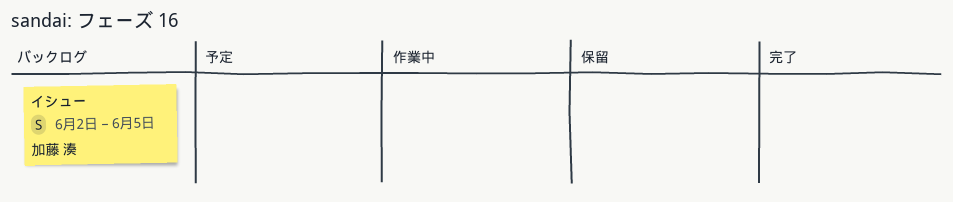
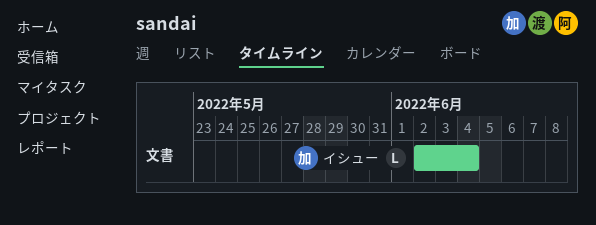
イシュー, estimate: S -> L
イシュー, due: Jun 5 -> Jun 4

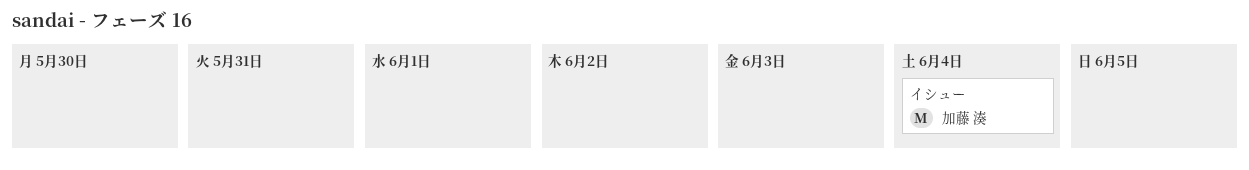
イシュー, estimate: L -> M

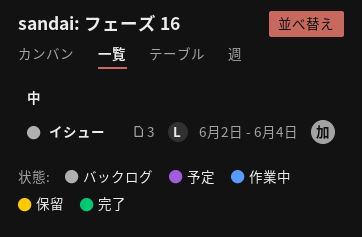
イシュー, estimate: M -> L

